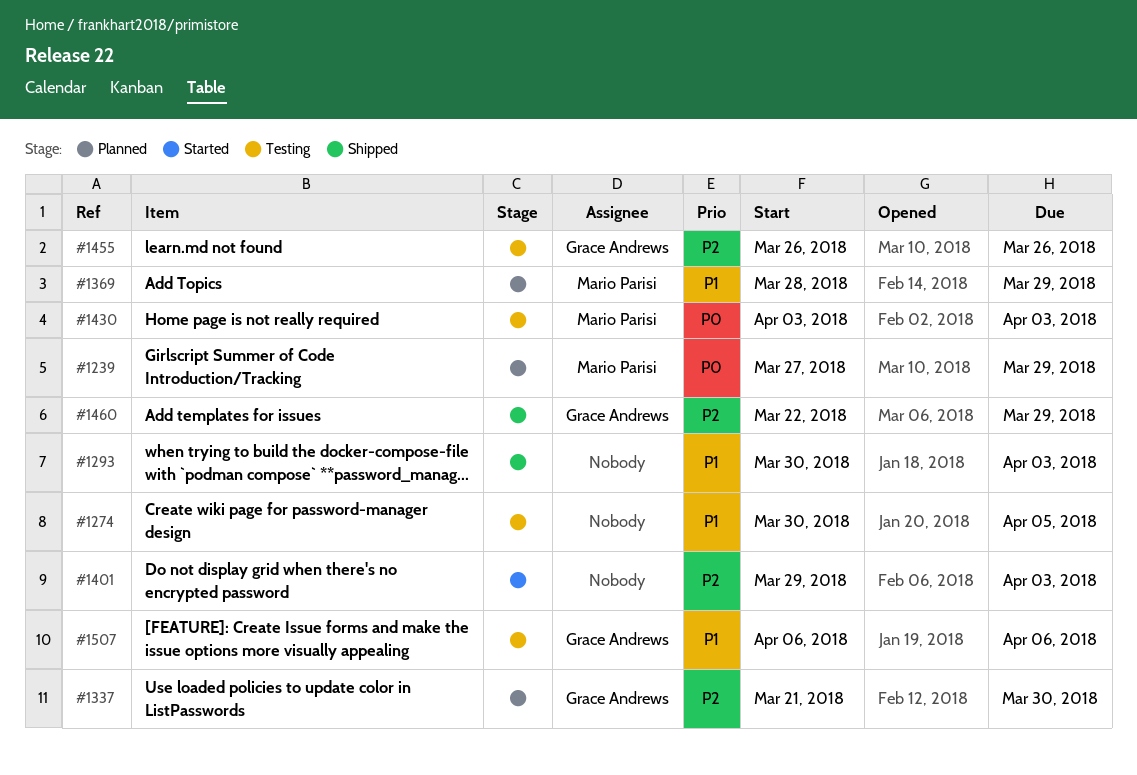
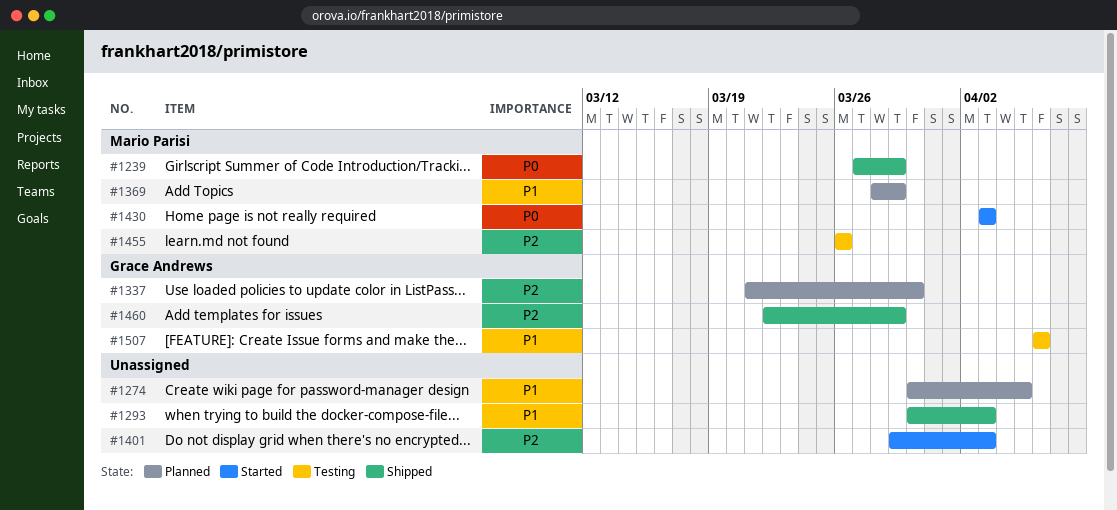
#1239, status: Planned -> Shipped
#1274, status: Testing -> Planned
#1430, status: Testing -> Started
#1455, owner: Grace Andrews -> Mario Parisi

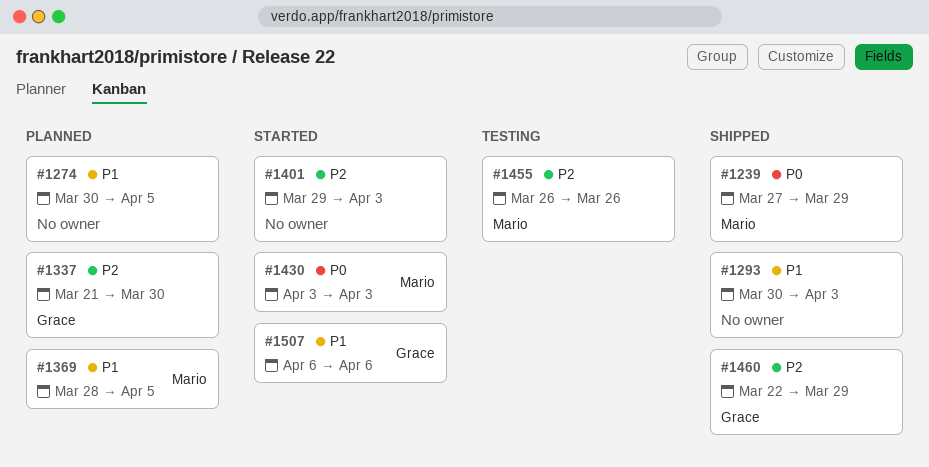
#1369, due: Mar 29 -> Apr 5
#1507, status: Testing -> Started

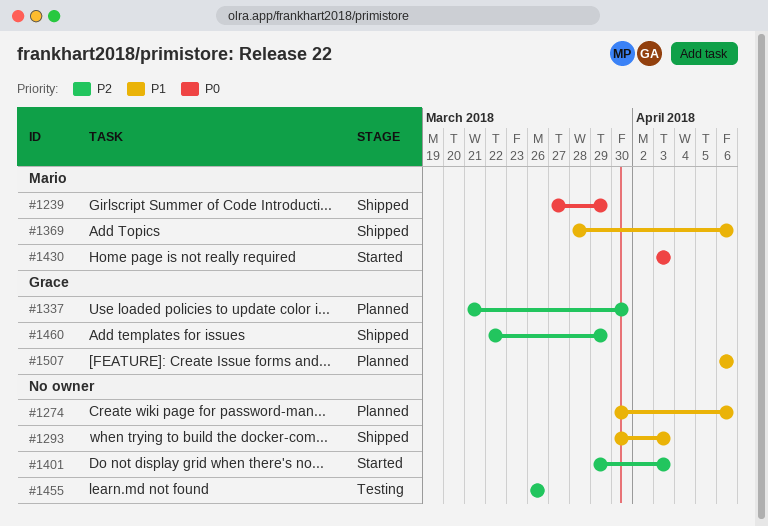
#1274, due: Apr 5 -> Apr 6
#1369, status: Planned -> Shipped
#1369, due: Apr 5 -> Apr 6
#1455, owner: Mario -> none
#1507, status: Started -> Planned

